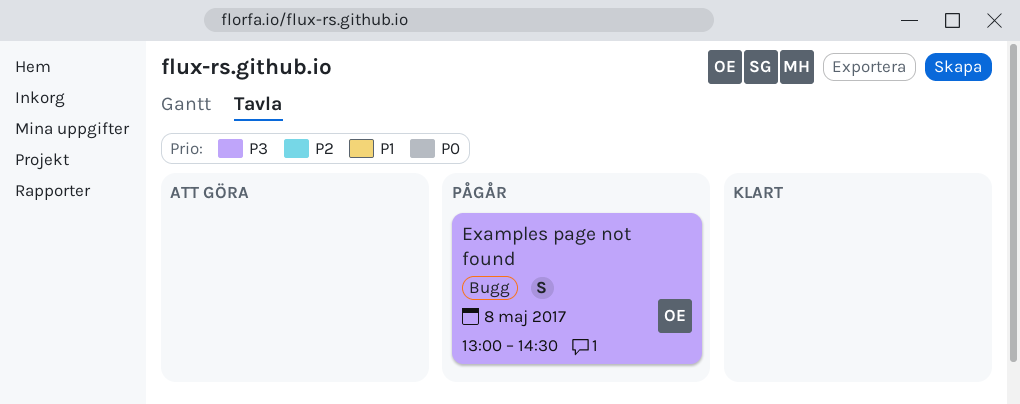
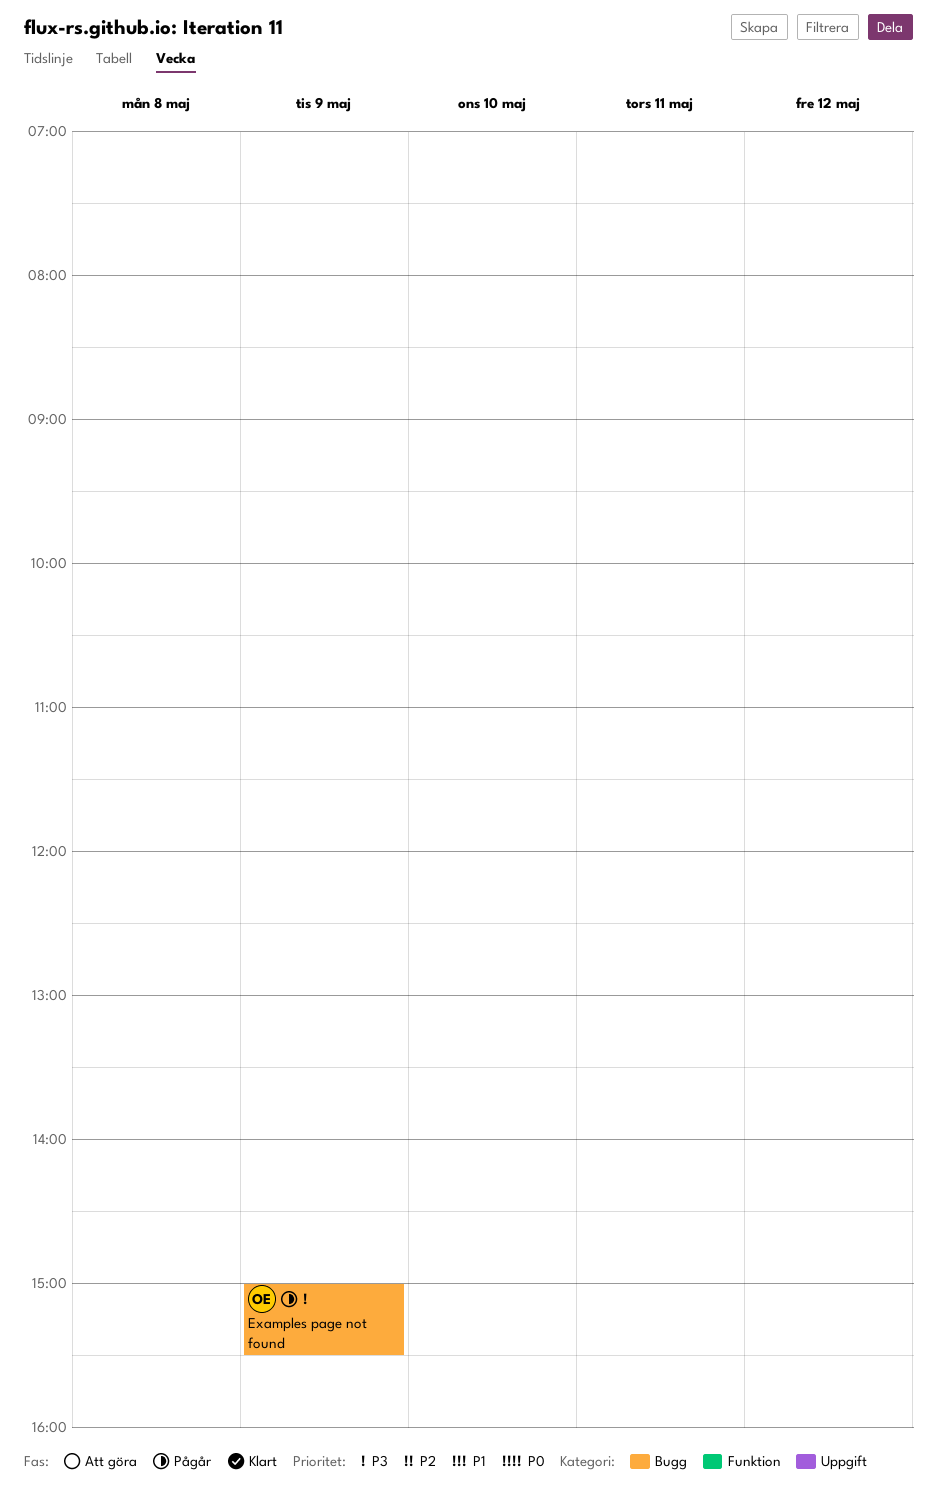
Examples page not found, day: May 8 -> May 9
Examples page not found, begins: 13:00 -> 15:00
Examples page not found, ends: 14:30 -> 15:30

